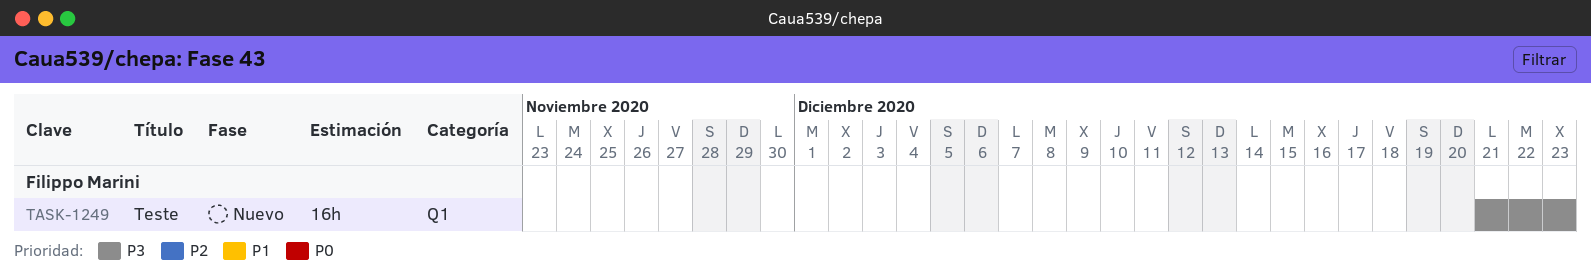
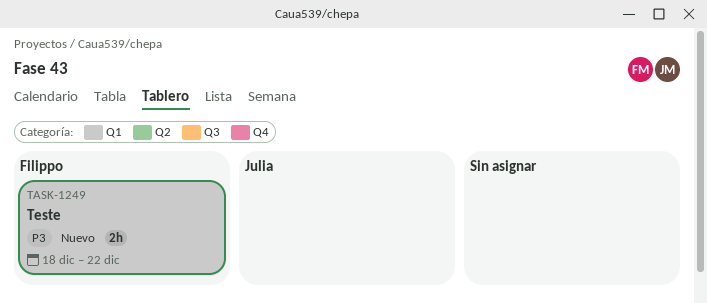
TASK-1249, estimate: 16h -> 2h
TASK-1249, start: Dec 21 -> Dec 18
TASK-1249, due: Dec 23 -> Dec 22

